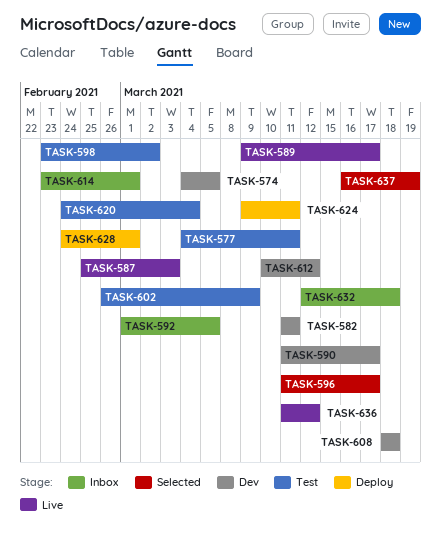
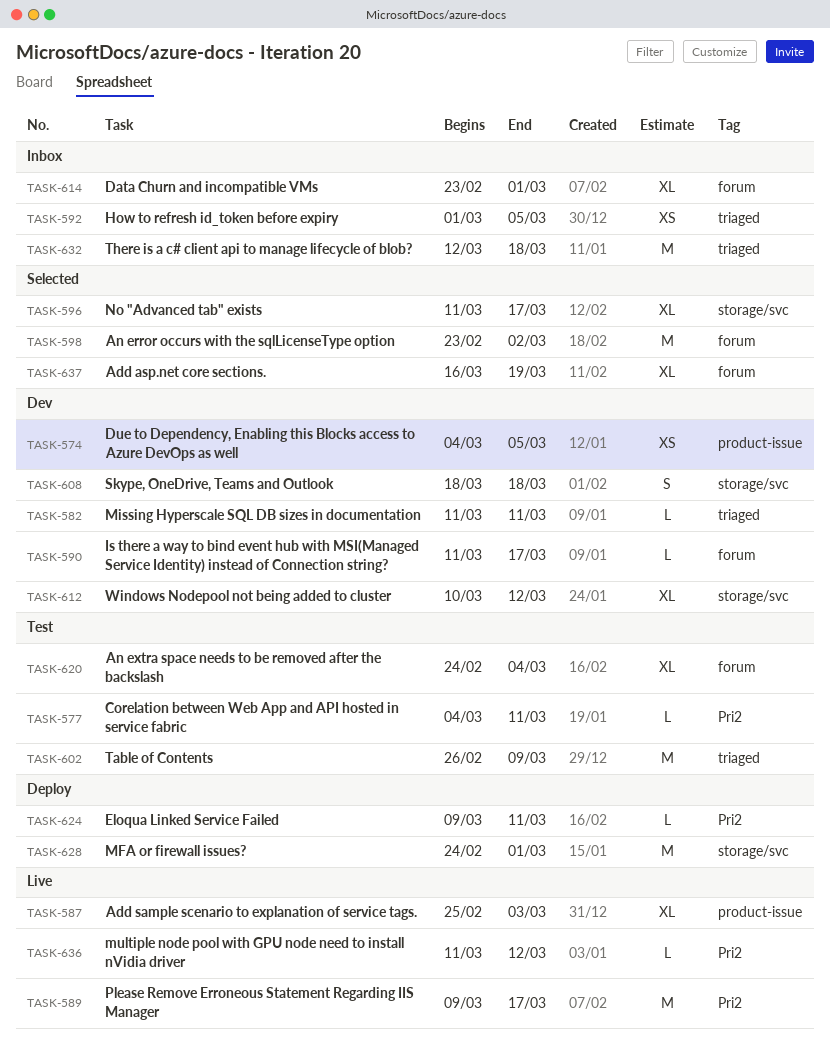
TASK-598, status: Test -> Selected

